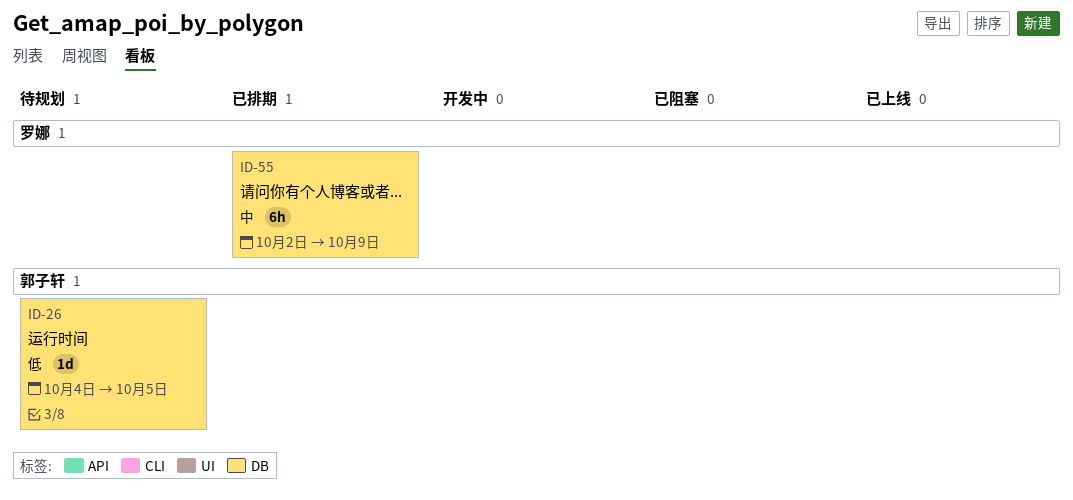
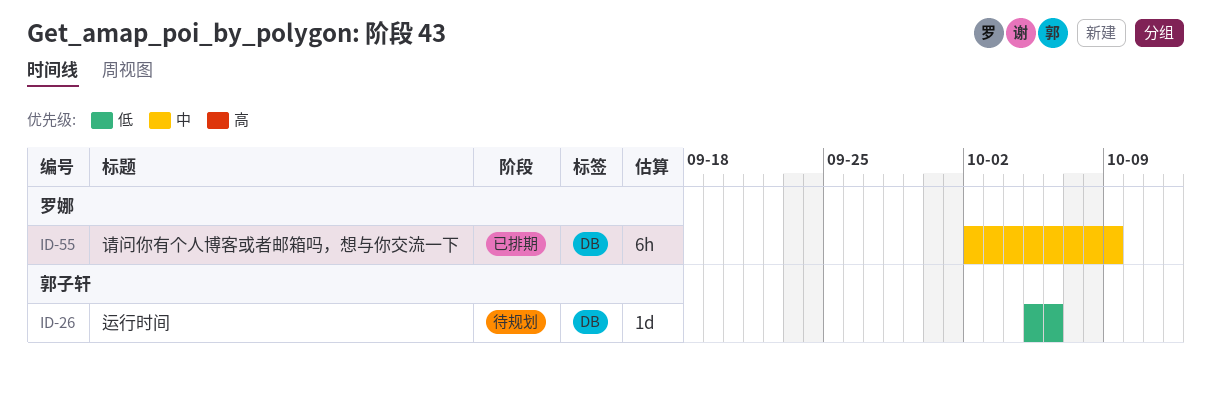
ID-26, start: Oct 4 -> Oct 5
ID-26, due: Oct 5 -> Oct 6

